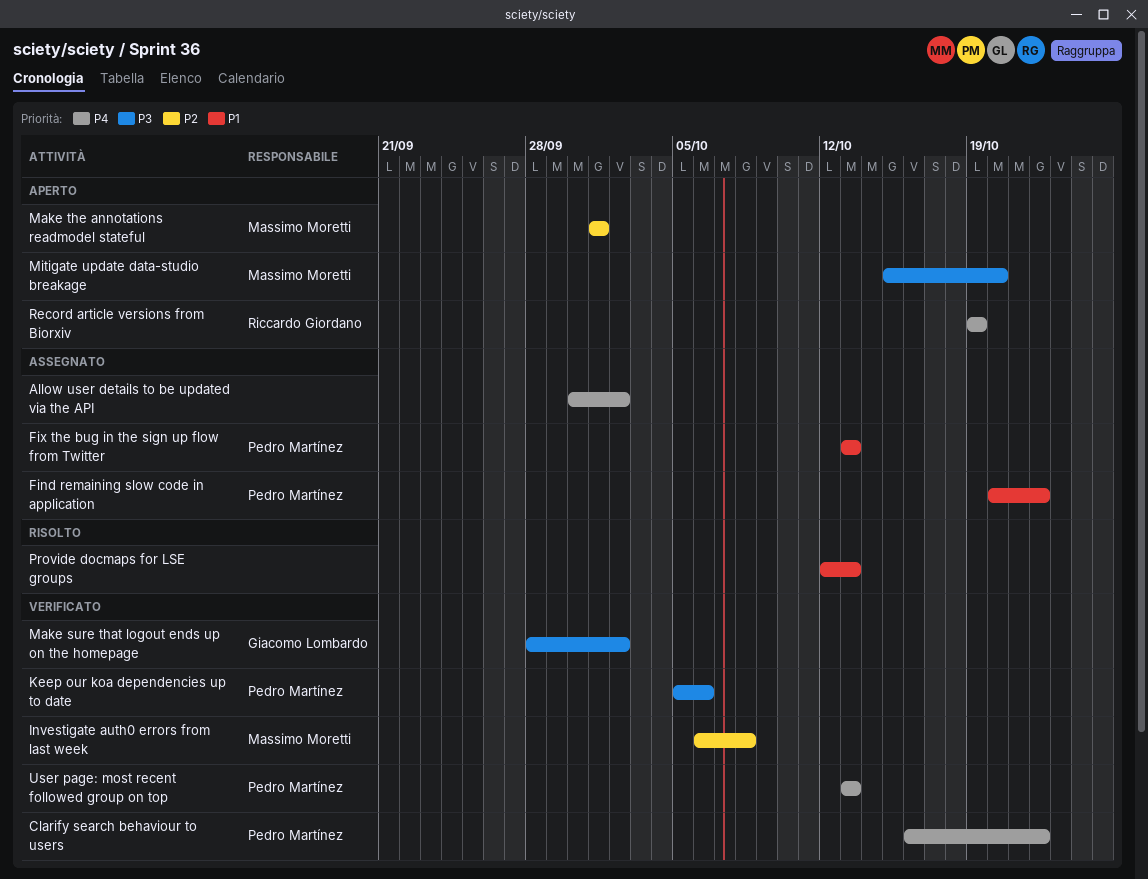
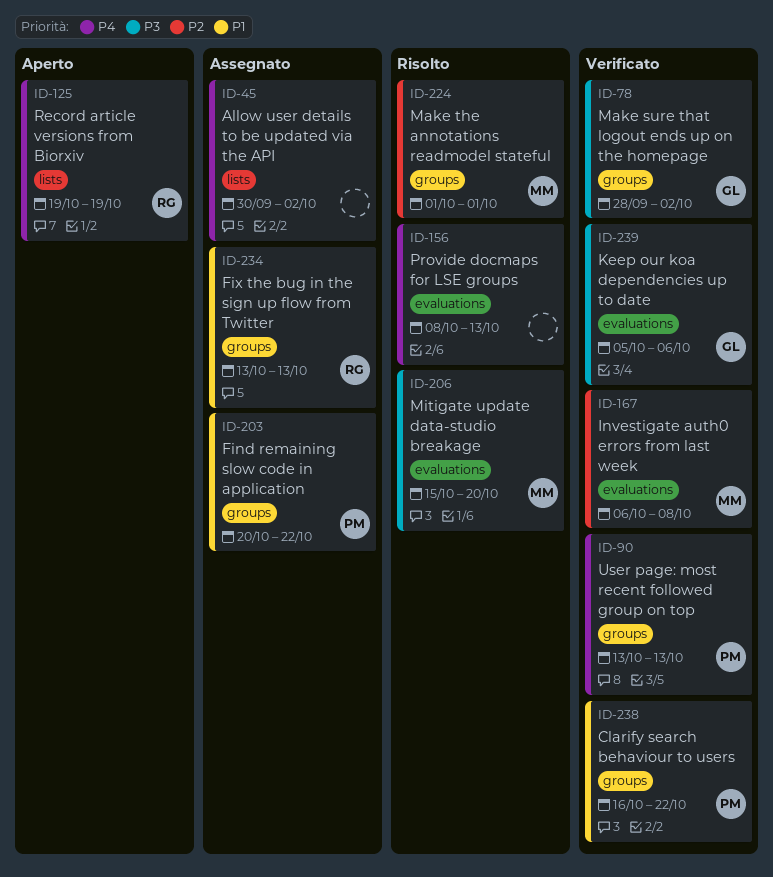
Clarify search behaviour to users, priority: P4 -> P1
Fix the bug in the sign up flow from Twitter, owner: Pedro Martínez -> Riccardo Giordano
Keep our koa dependencies up to date, owner: Pedro Martínez -> Giacomo Lombardo
Make the annotations readmodel stateful, status: Aperto -> Risolto
Mitigate update data-studio breakage, status: Aperto -> Risolto
Provide docmaps for LSE groups, priority: P1 -> P4
Provide docmaps for LSE groups, start: Oct 12 -> Oct 8

